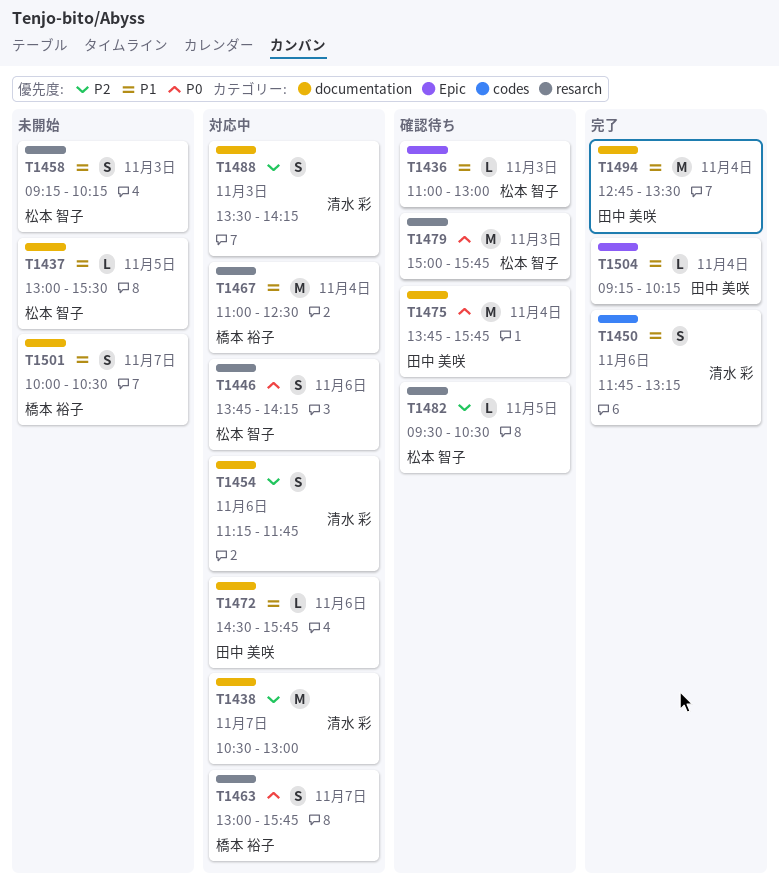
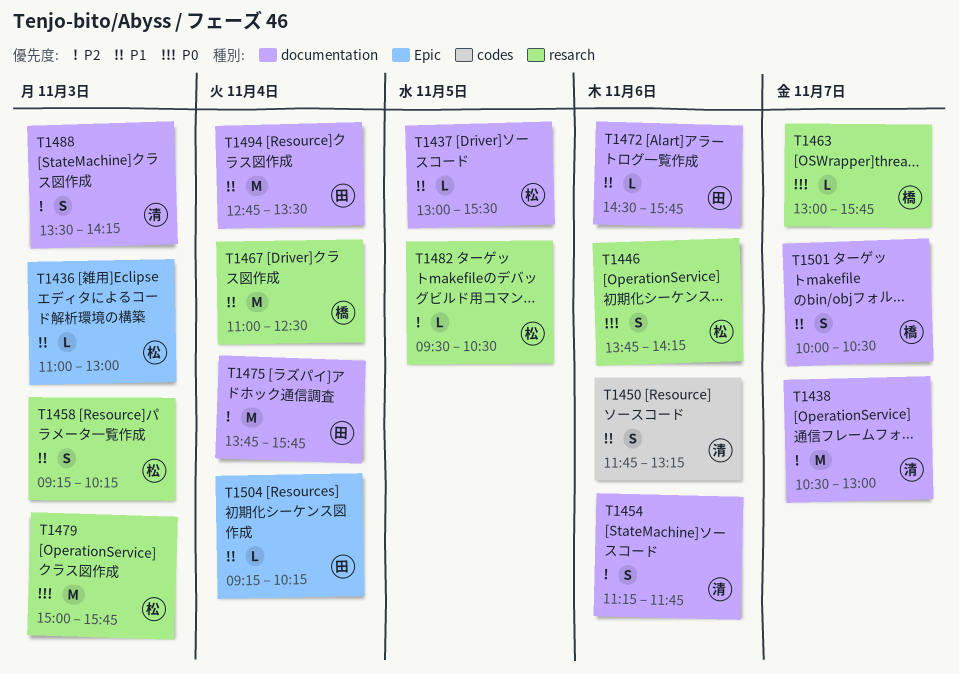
T1463, estimate: S -> L
T1475, priority: P0 -> P2

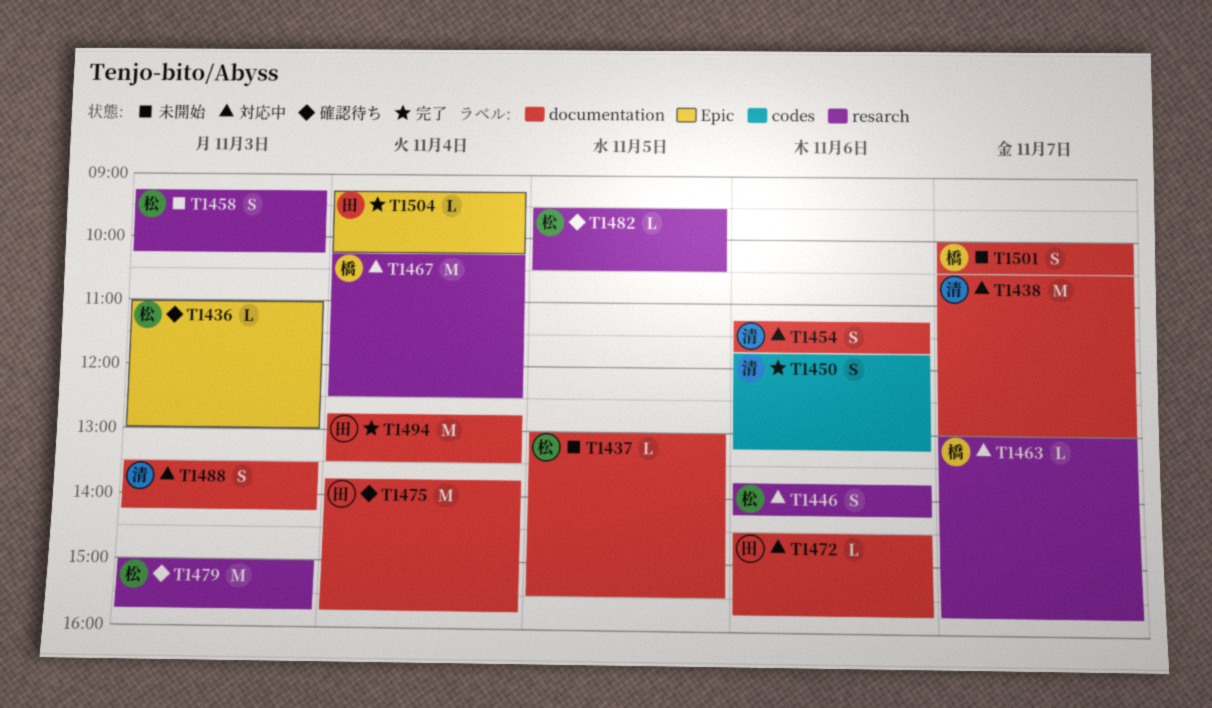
T1467, begins: 11:00 -> 10:15

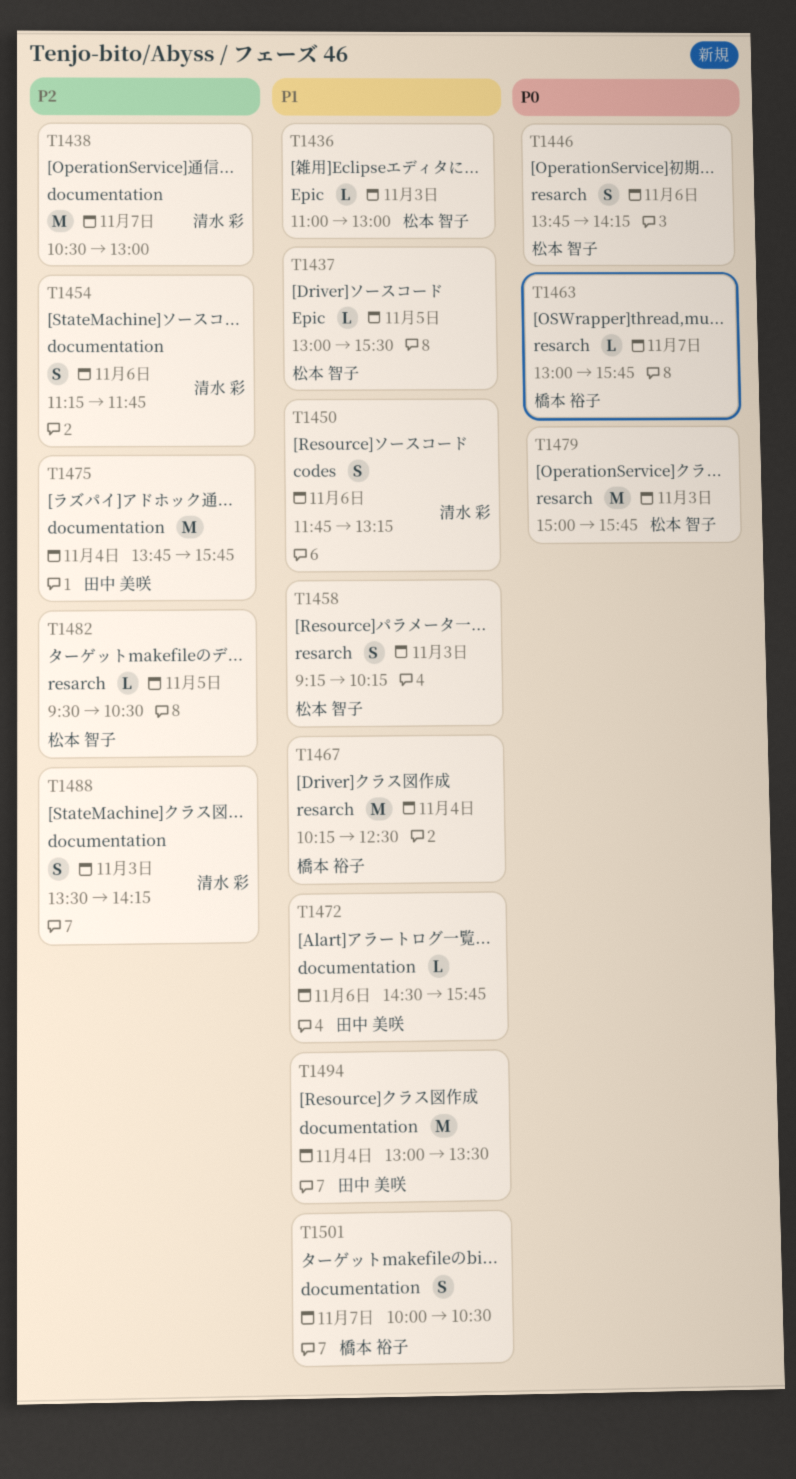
T1437, label: documentation -> Epic
T1494, begins: 12:45 -> 13:00
T1504: present -> none

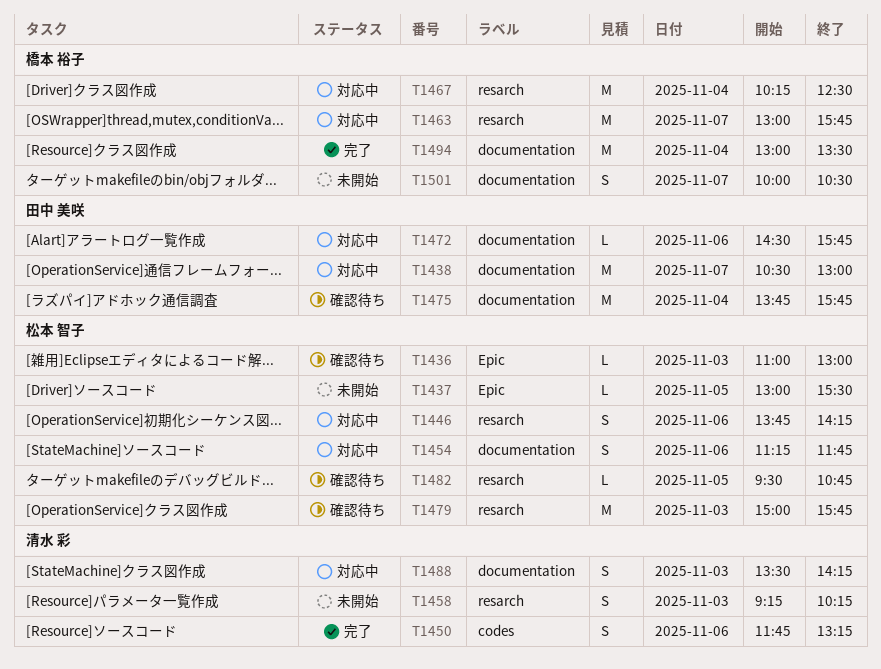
T1438, owner: 清水 彩 -> 田中 美咲
T1454, owner: 清水 彩 -> 松本 智子
T1458, owner: 松本 智子 -> 清水 彩
T1463, estimate: L -> M
T1482, ends: 10:30 -> 10:45
T1494, owner: 田中 美咲 -> 橋本 裕子

